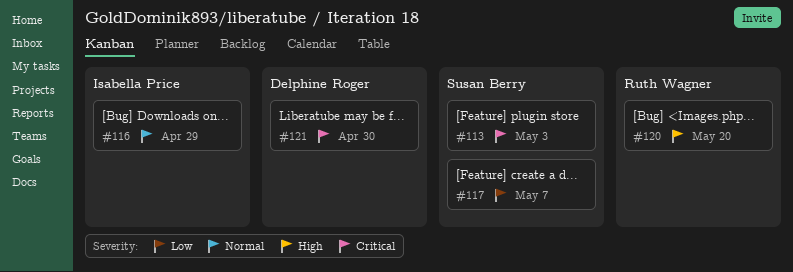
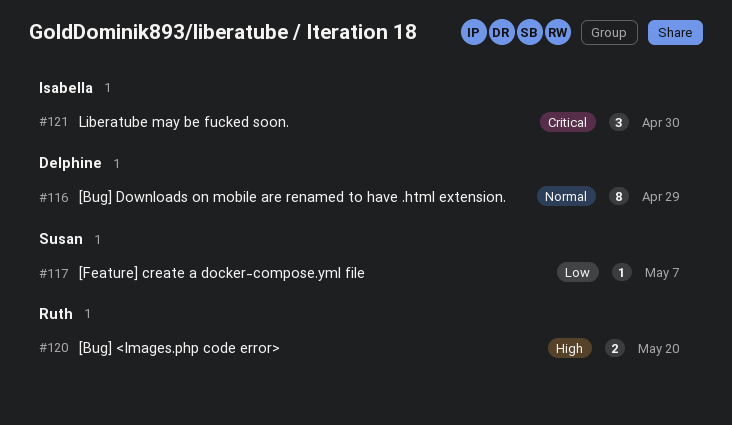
#113: present -> none
#116, owner: Isabella Price -> Delphine Roger
#121, owner: Delphine Roger -> Isabella Price

